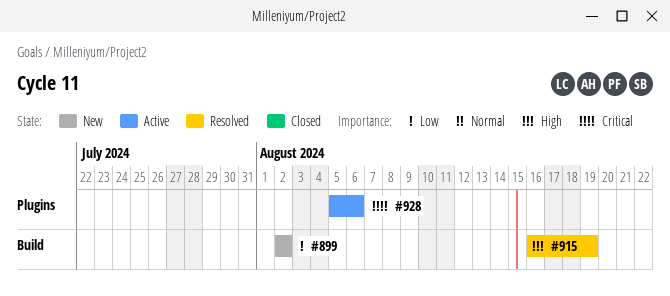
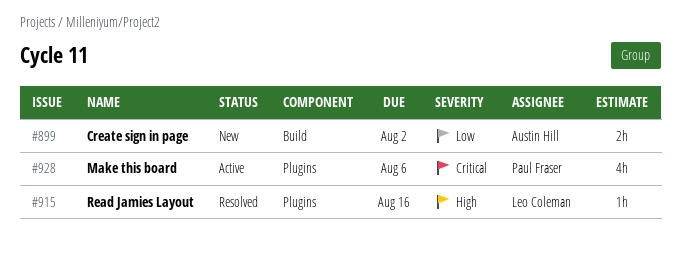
#915, label: Build -> Plugins
#915, due: Aug 19 -> Aug 16

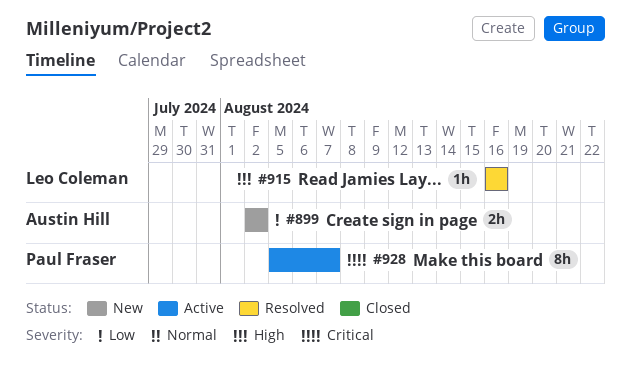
#928, estimate: 4h -> 8h
#928, due: Aug 6 -> Aug 7

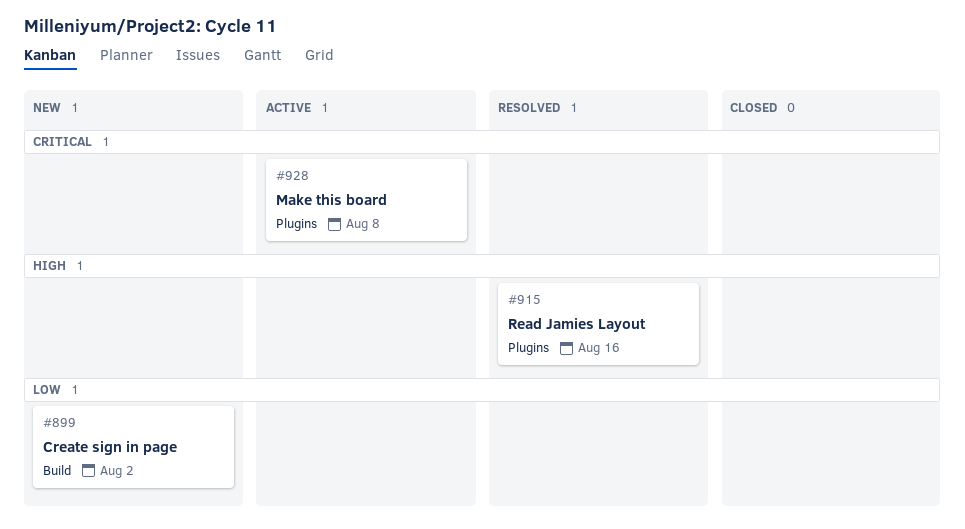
#928, due: Aug 7 -> Aug 8

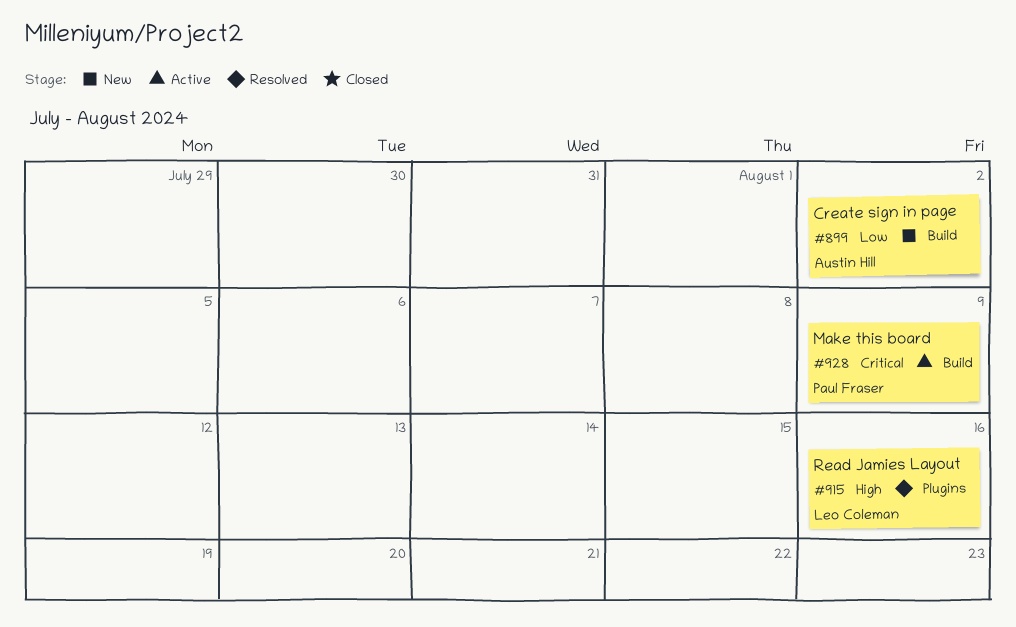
#928, label: Plugins -> Build
#928, due: Aug 8 -> Aug 9

